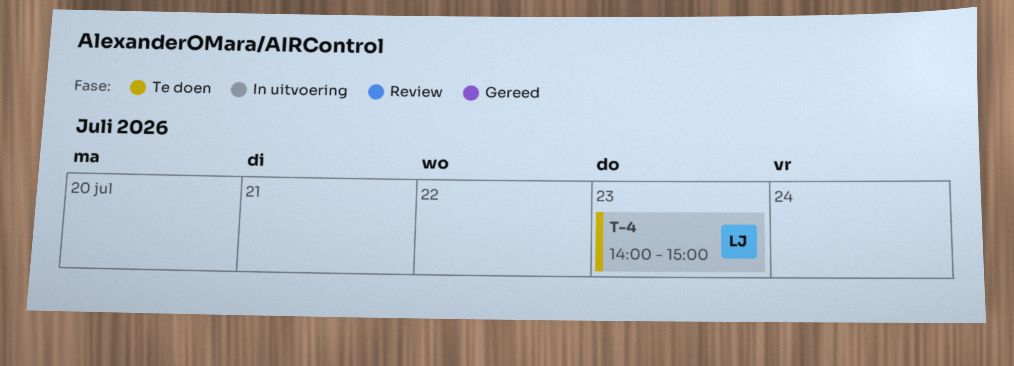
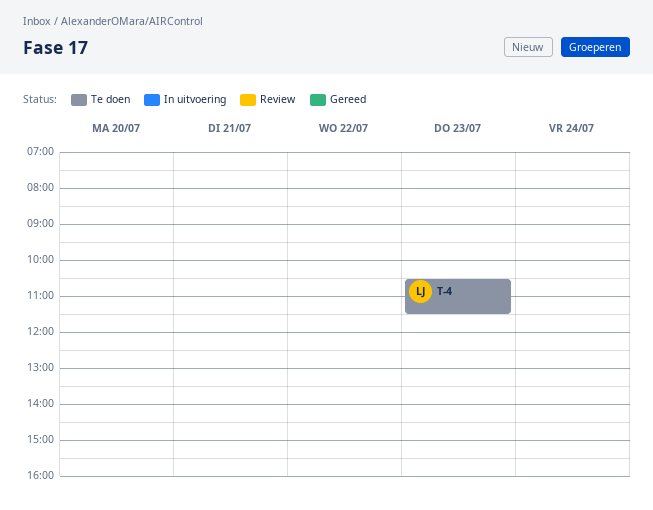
T-4, begins: 14:00 -> 10:30
T-4, ends: 15:00 -> 11:30

